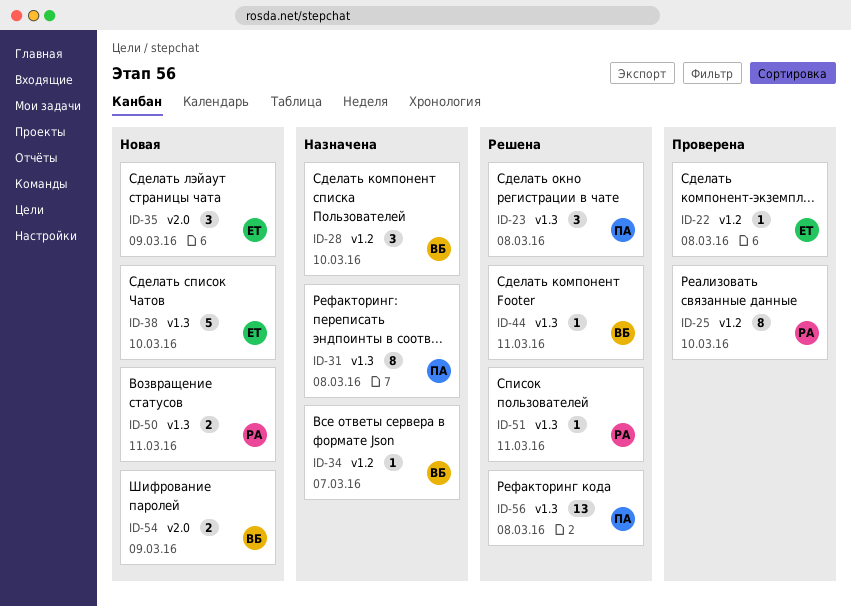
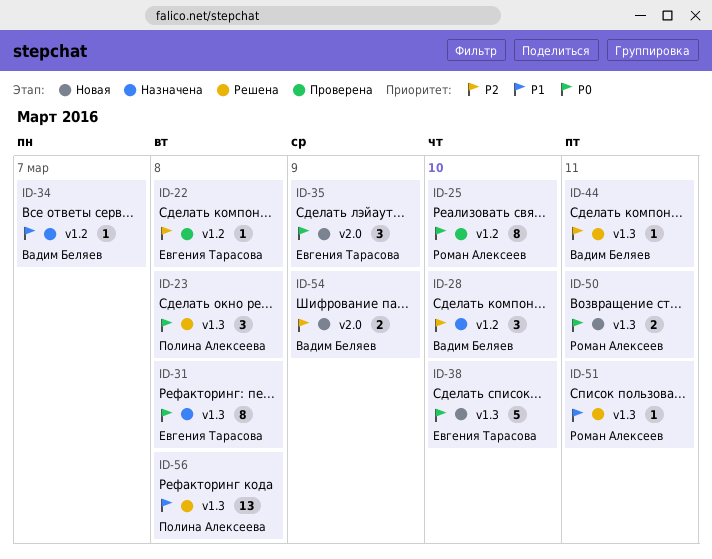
ID-31, owner: Полина Алексеева -> Евгения Тарасова

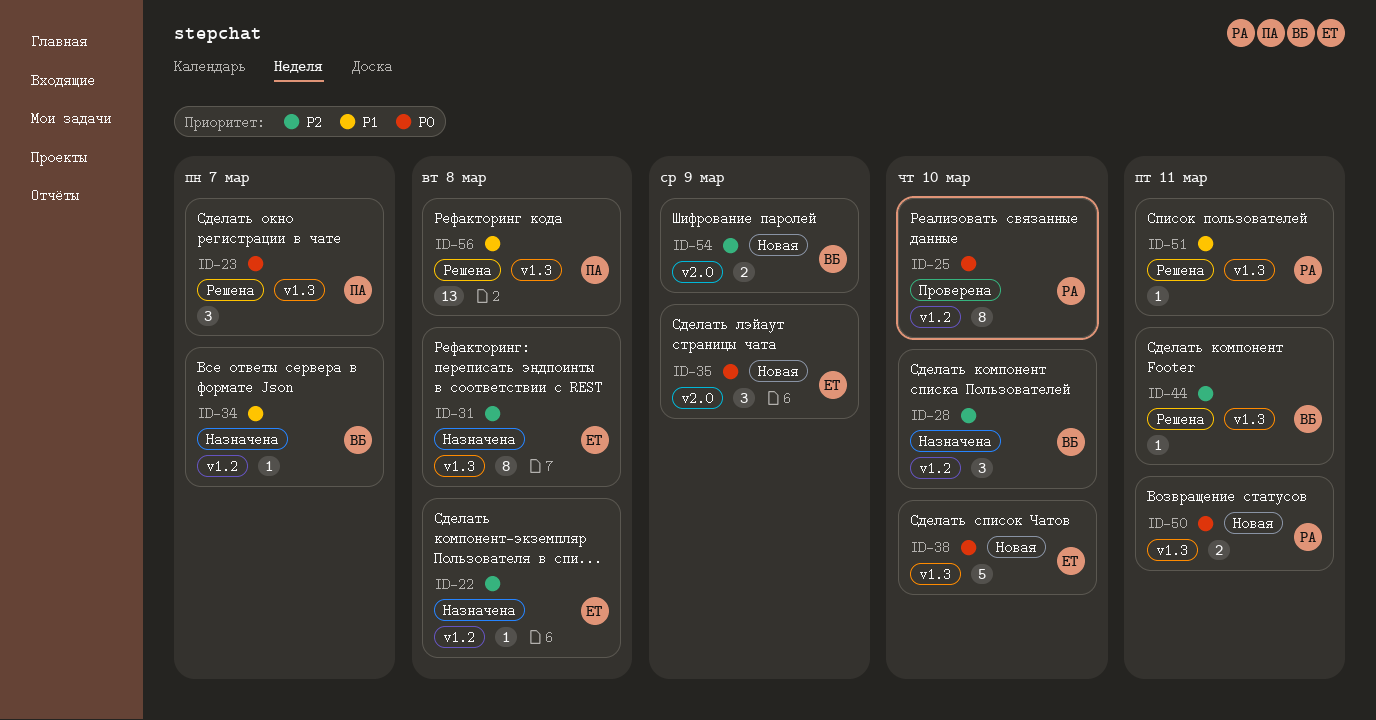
ID-22, status: Проверена -> Назначена
ID-23, due: Mar 8 -> Mar 7
ID-31, priority: P0 -> P2

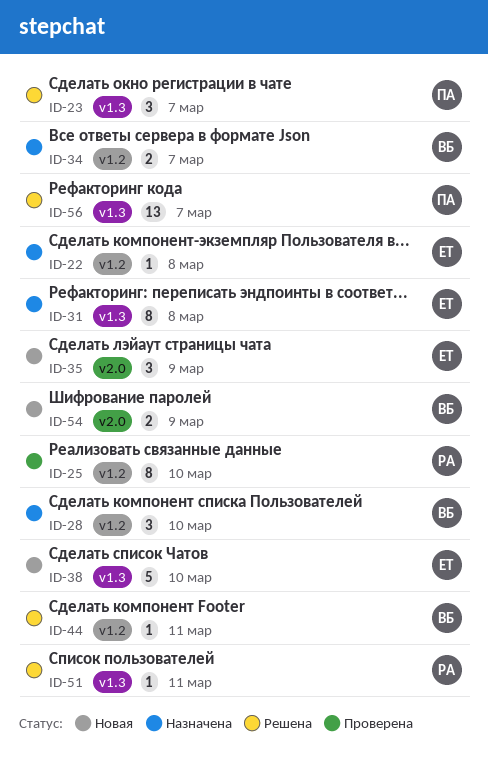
ID-34, estimate: 1 -> 2
ID-44, label: v1.3 -> v1.2
ID-50: present -> none
ID-56, due: Mar 8 -> Mar 7

